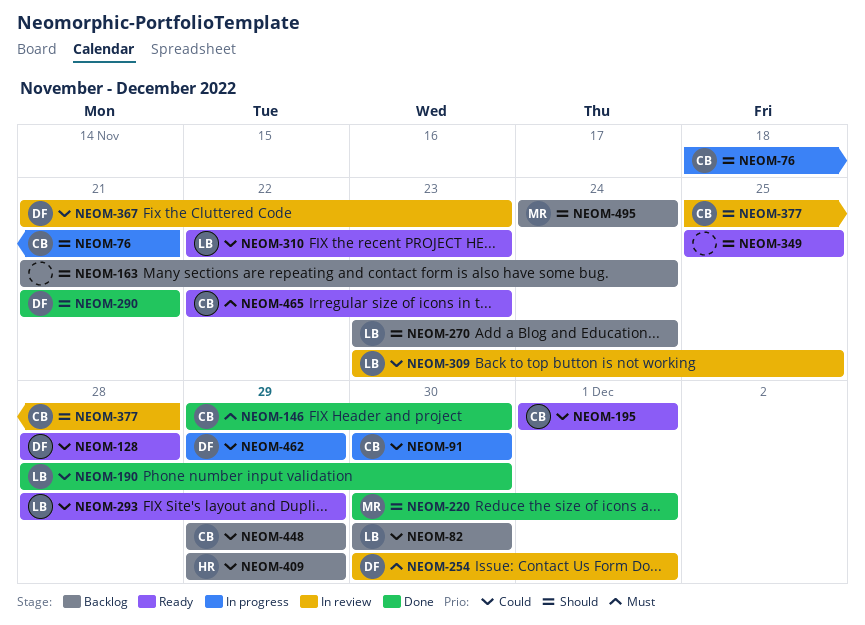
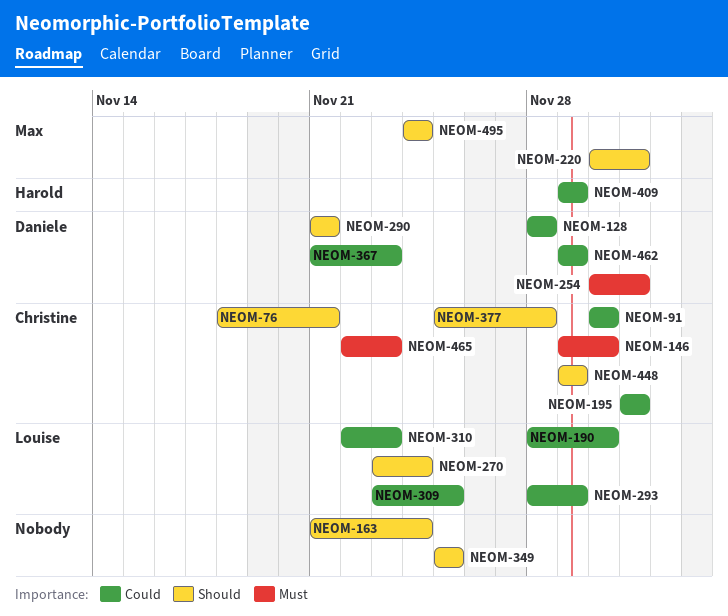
NEOM-82: present -> none
NEOM-448, priority: Could -> Should

